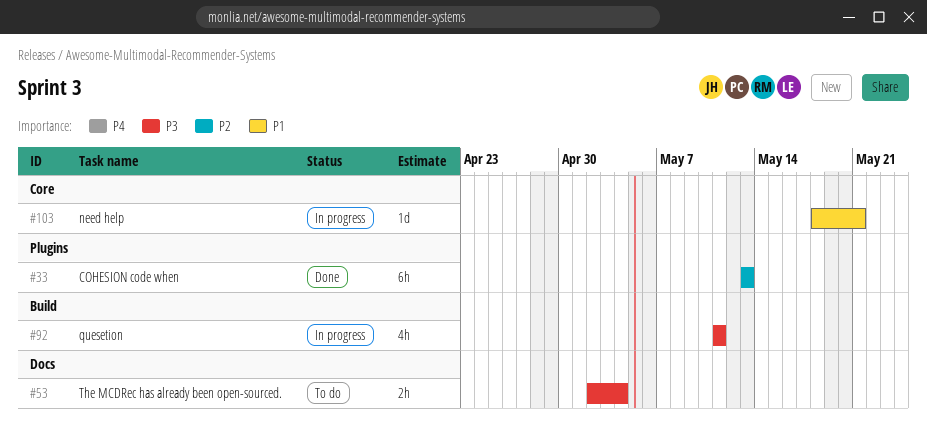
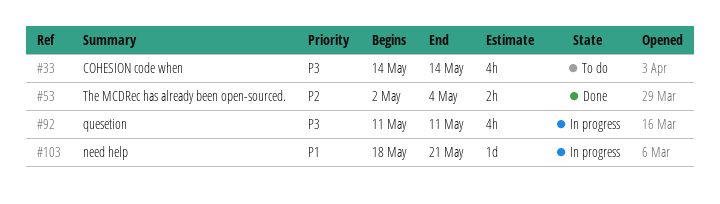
#33, status: Done -> To do
#33, priority: P2 -> P3
#33, estimate: 6h -> 4h
#33, start: May 13 -> May 14
#33, due: May 13 -> May 14
#53, status: To do -> Done
#53, priority: P3 -> P2

